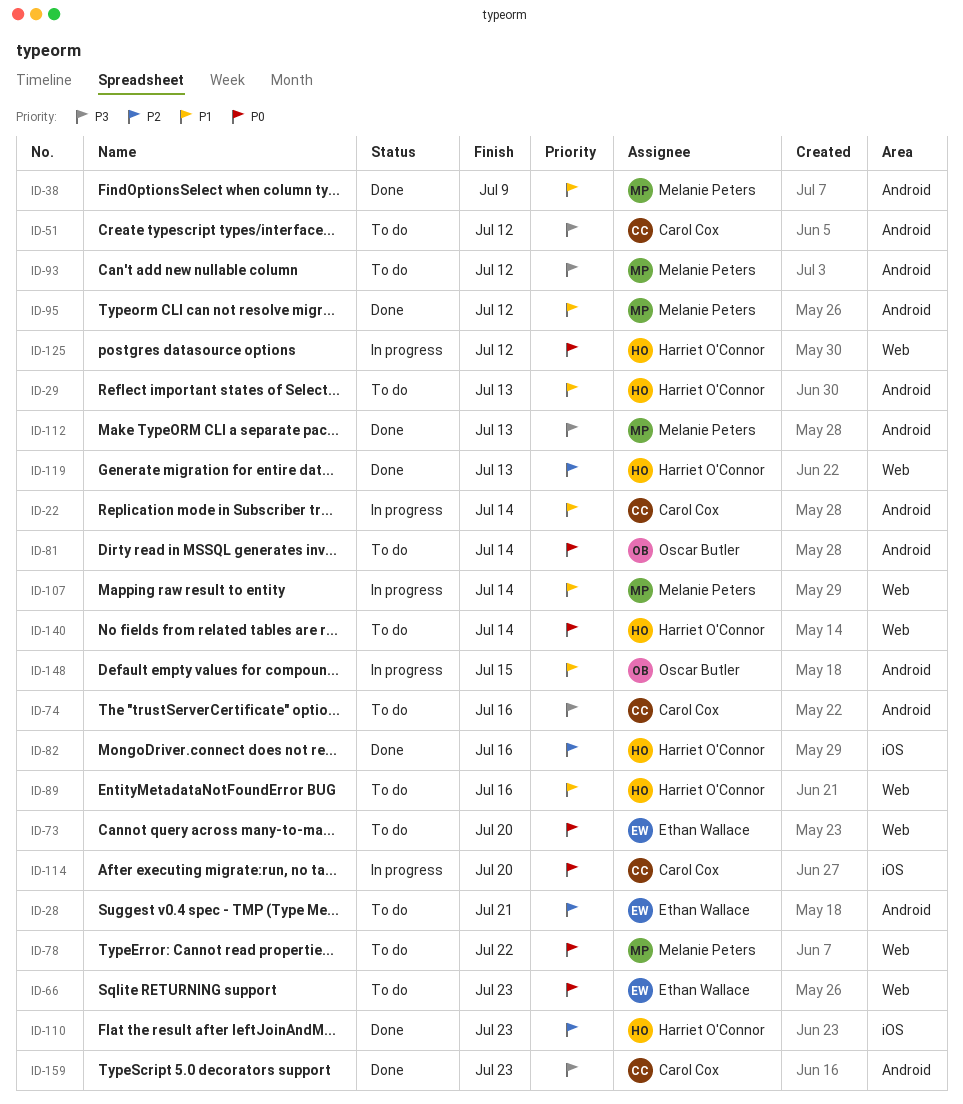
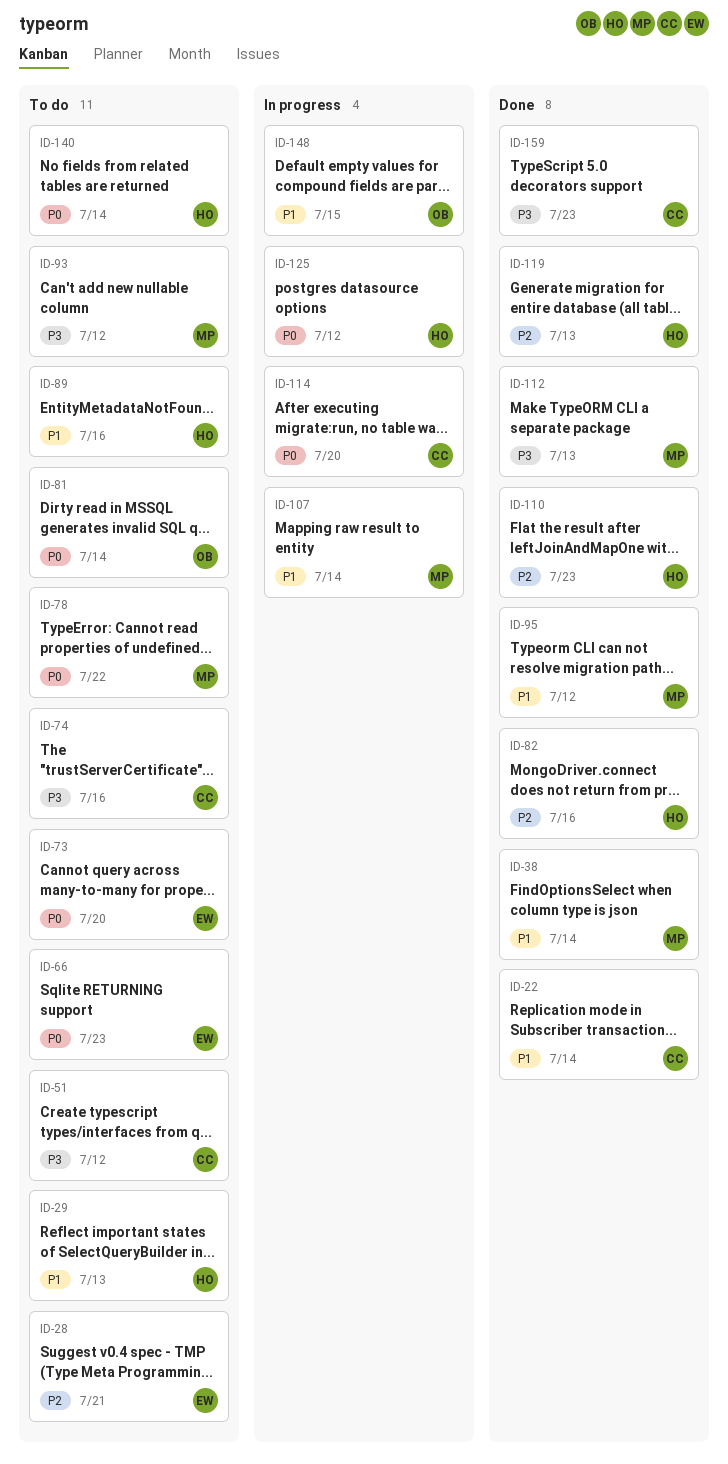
ID-22, status: In progress -> Done
ID-38, due: Jul 9 -> Jul 14

